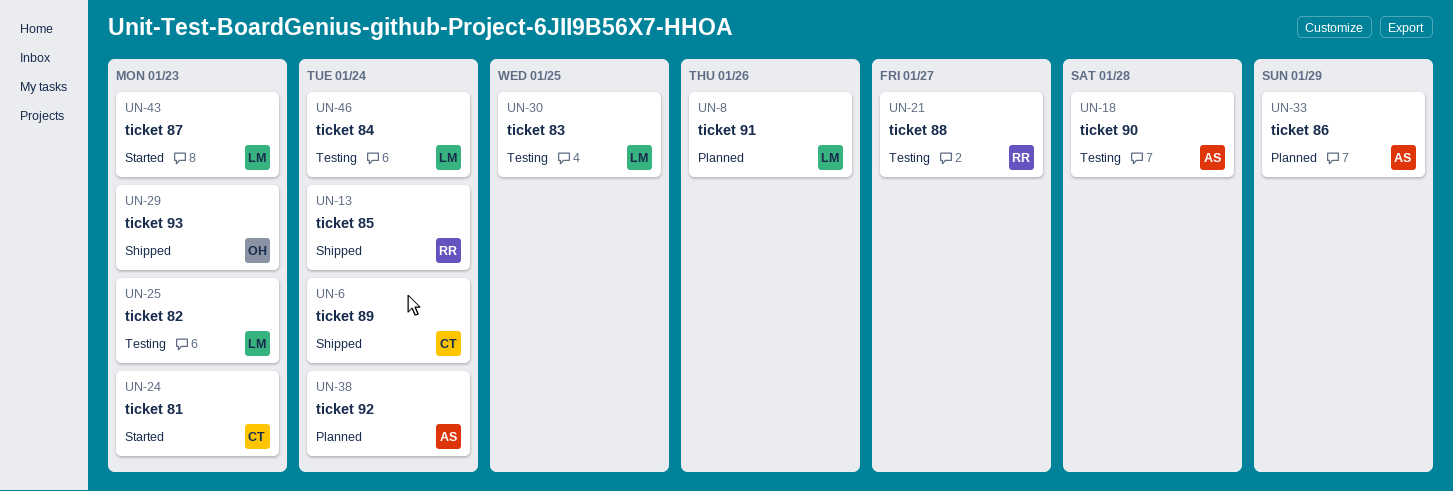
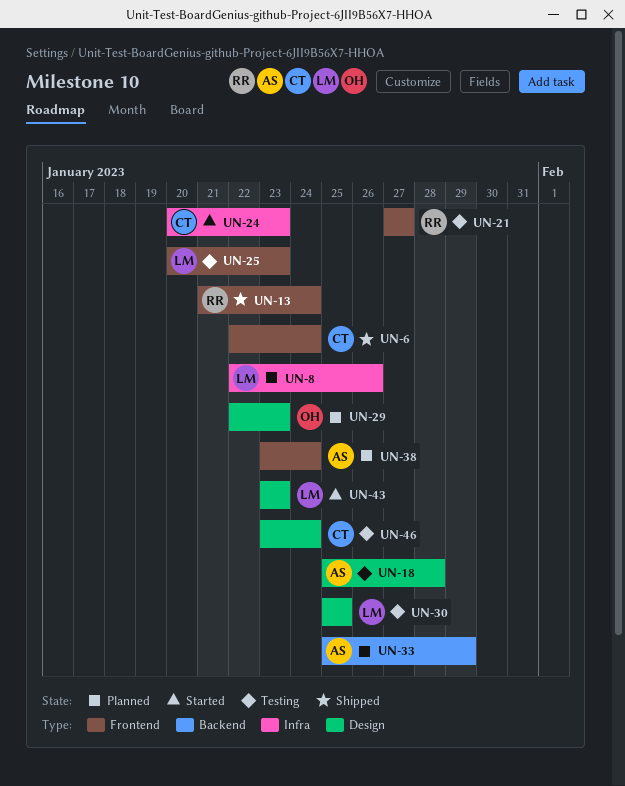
UN-29, status: Shipped -> Planned
UN-46, owner: LM -> CT

